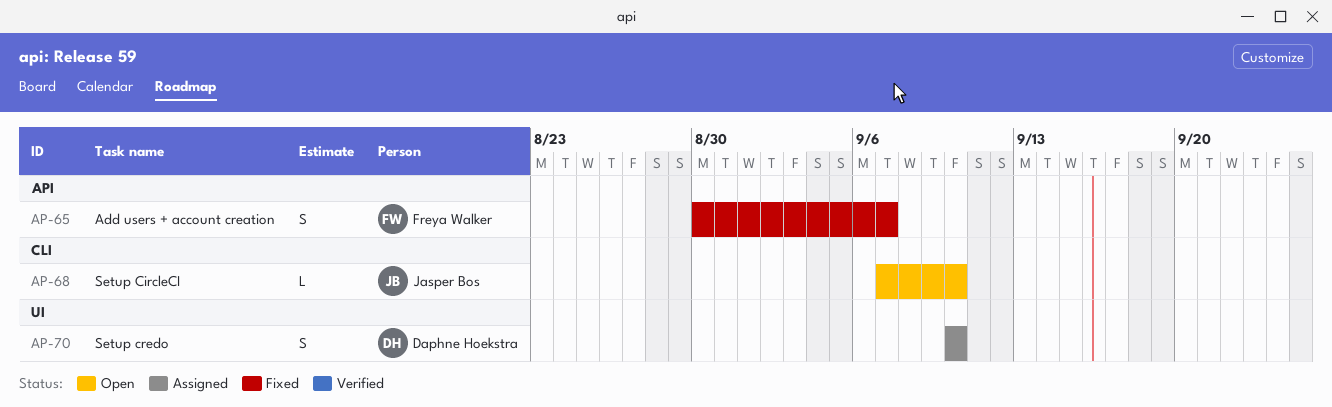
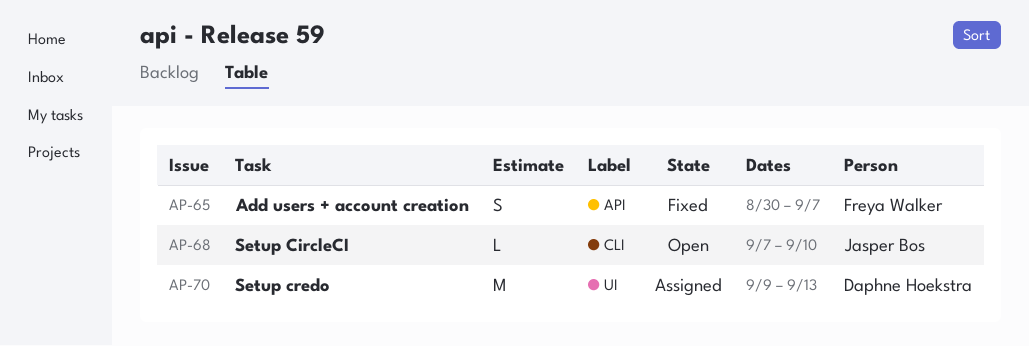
AP-70, estimate: S -> M
AP-70, start: Sep 10 -> Sep 9
AP-70, due: Sep 10 -> Sep 13

